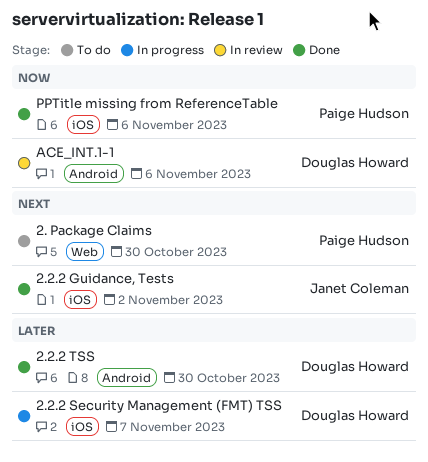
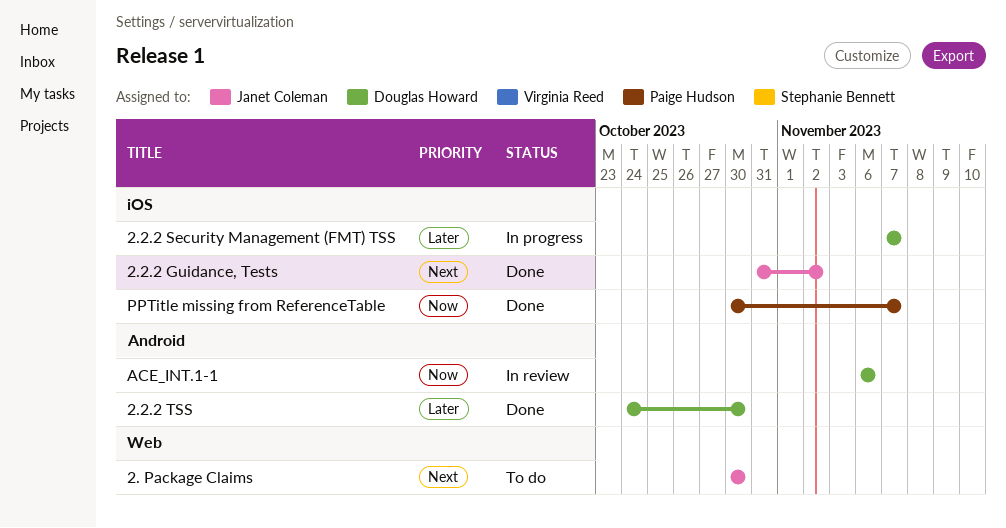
2. Package Claims, owner: Paige Hudson -> Janet Coleman
PPTitle missing from ReferenceTable, due: Nov 6 -> Nov 7

